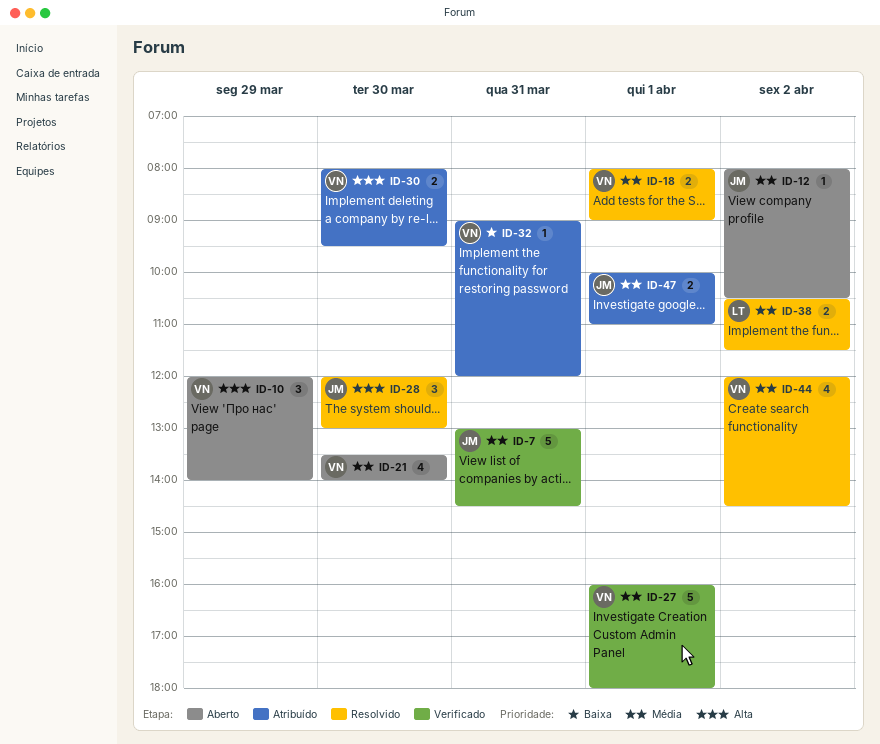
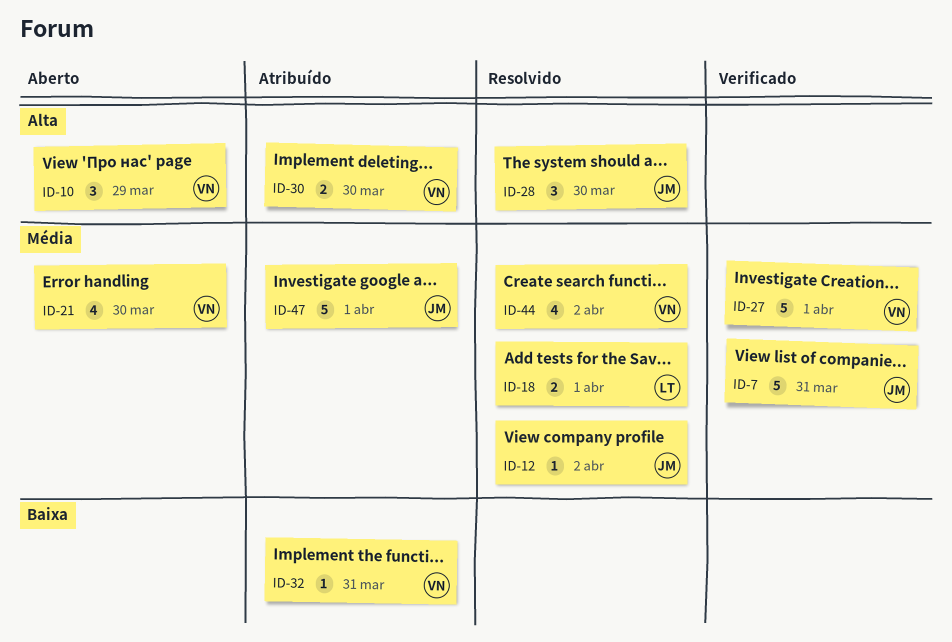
ID-12, status: Aberto -> Resolvido
ID-18, owner: VN -> LT
ID-38: present -> none
ID-47, estimate: 2 -> 5

